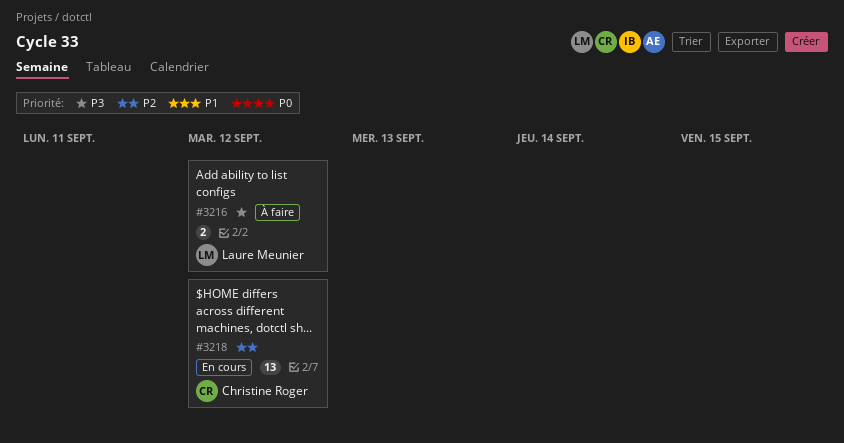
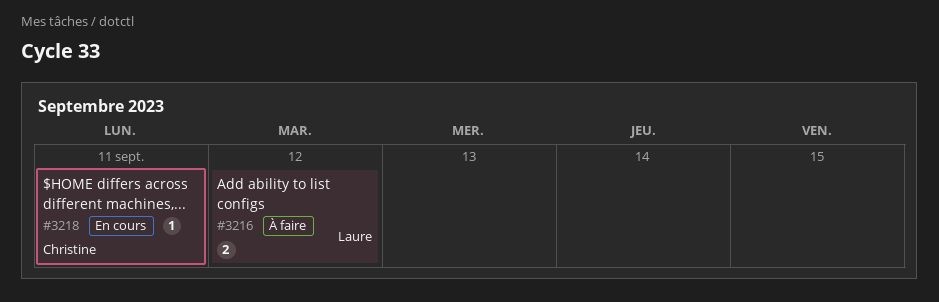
#3218, estimate: 13 -> 1
#3218, due: Sep 12 -> Sep 11

